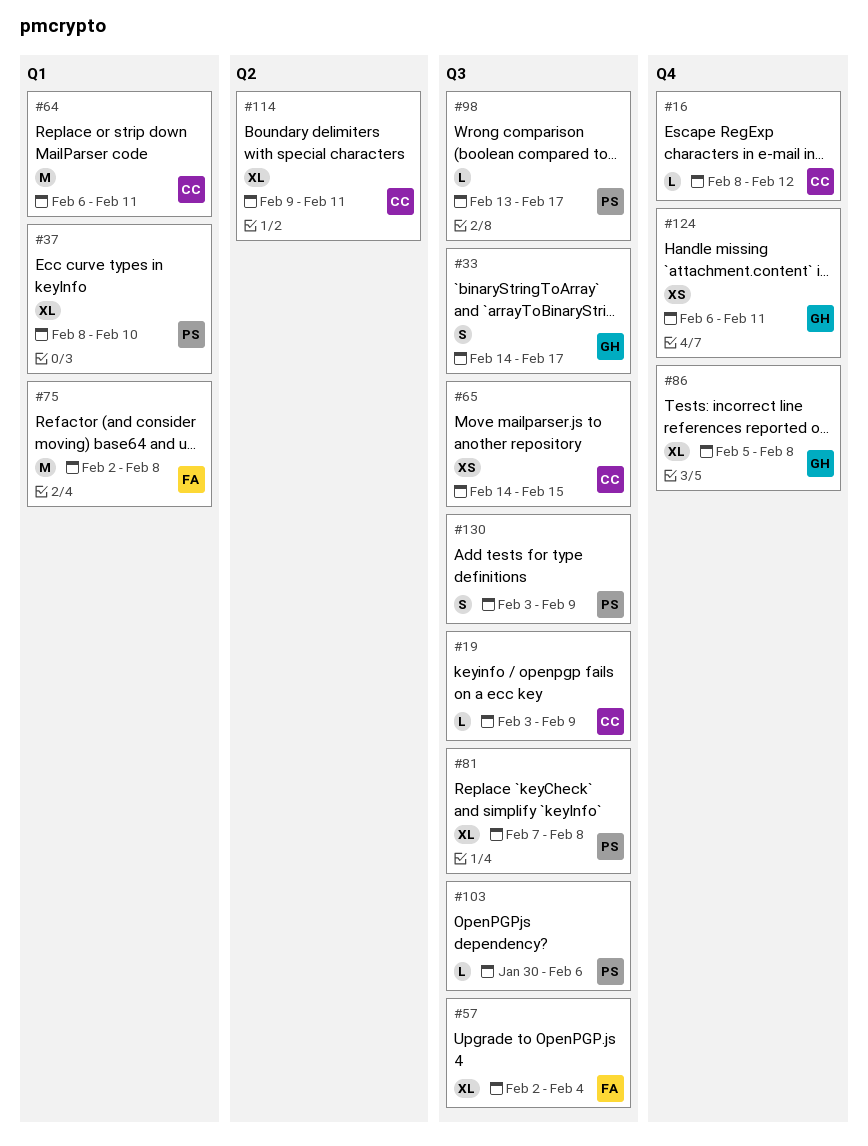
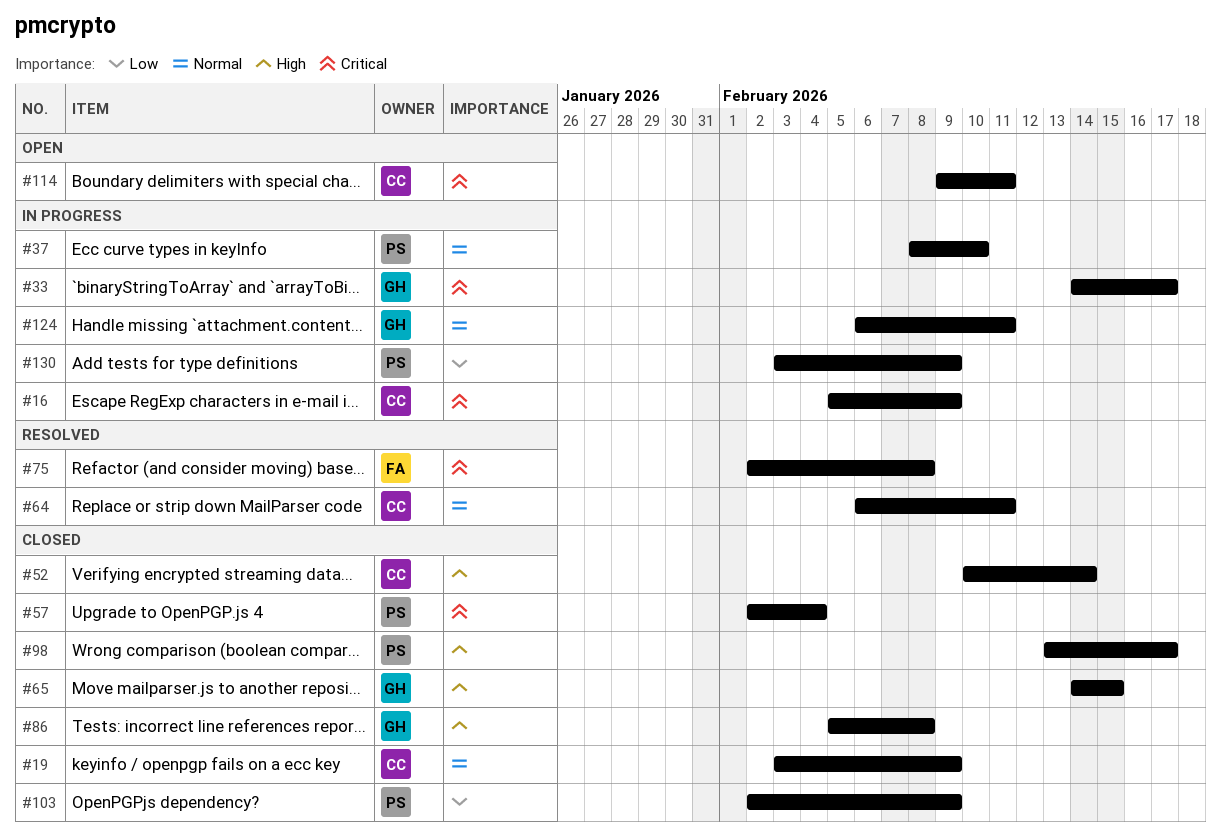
#16, start: Feb 8 -> Feb 5
#16, due: Feb 12 -> Feb 9
#52: none -> present
#57, owner: FA -> PS
#65, owner: CC -> GH
#81: present -> none
#103, start: Jan 30 -> Feb 2
#103, due: Feb 6 -> Feb 9

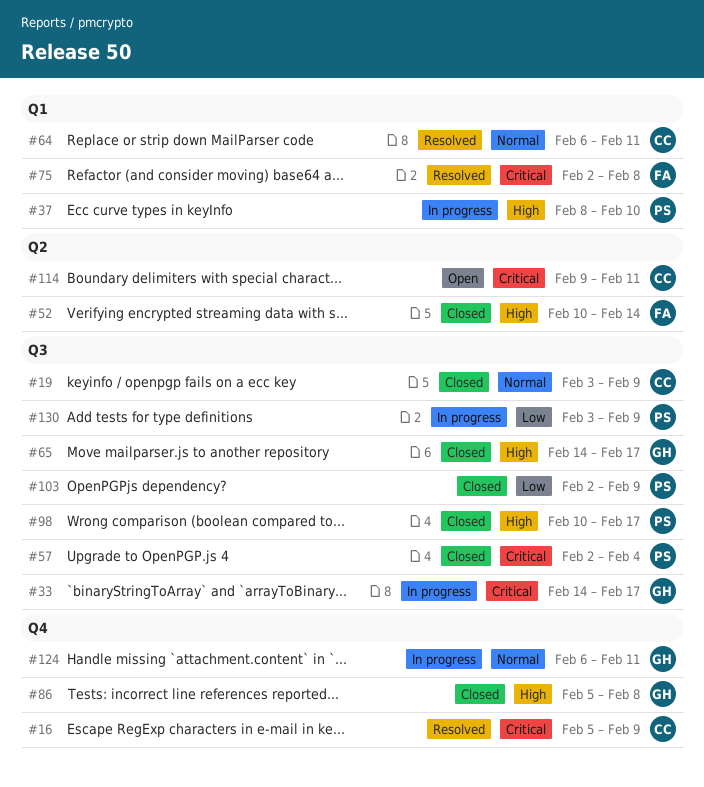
#16, status: In progress -> Resolved
#37, priority: Normal -> High
#52, owner: CC -> FA
#65, due: Feb 15 -> Feb 17
#98, start: Feb 13 -> Feb 10

